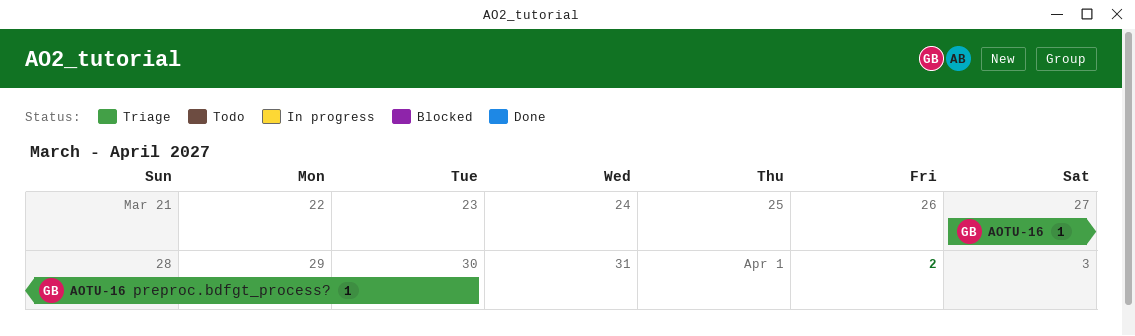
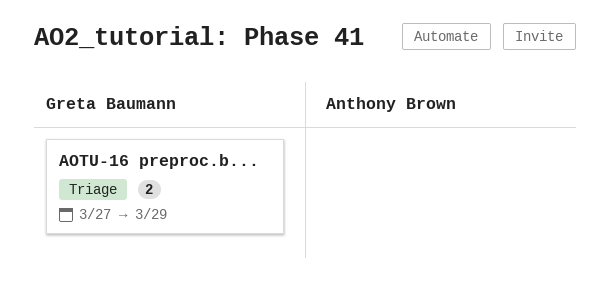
AOTU-16, estimate: 1 -> 2
AOTU-16, due: Mar 30 -> Mar 29

